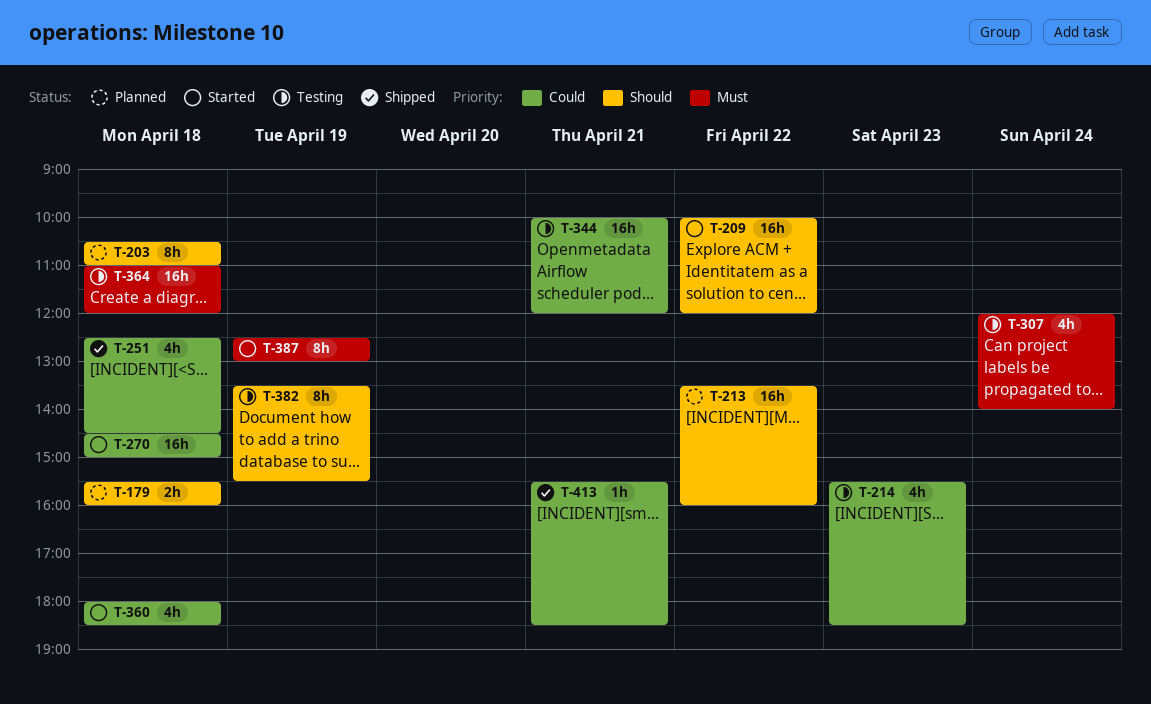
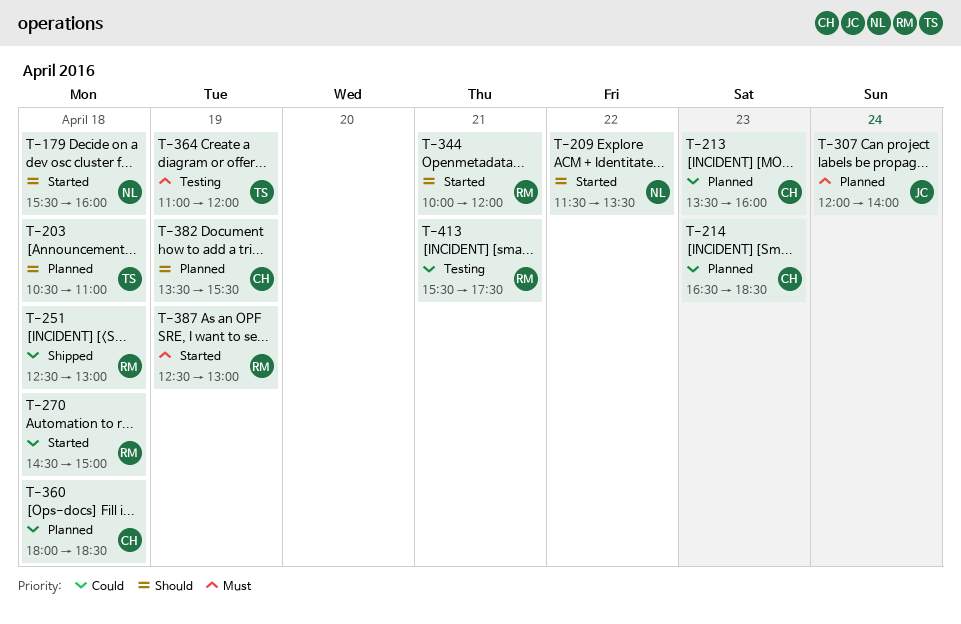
T-179, status: Planned -> Started
T-209, begins: 10:00 -> 11:30
T-209, ends: 12:00 -> 13:30
T-213, priority: Should -> Could
T-213, day: Apr 22 -> Apr 23
T-214, status: Testing -> Planned
T-214, begins: 15:30 -> 16:30
T-251, ends: 14:30 -> 13:00
T-307, status: Testing -> Planned
T-344, status: Testing -> Started
T-344, priority: Could -> Should
T-360, status: Started -> Planned
T-364, day: Apr 18 -> Apr 19
T-382, status: Testing -> Planned
T-413, status: Shipped -> Testing
T-413, ends: 18:30 -> 17:30

